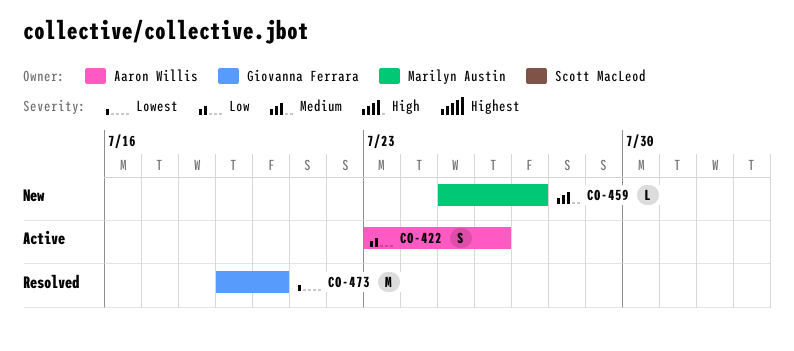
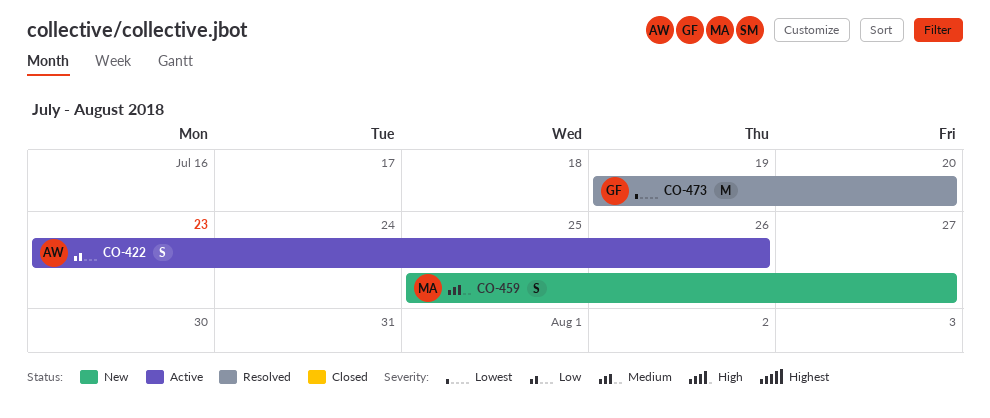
CO-459, estimate: L -> S

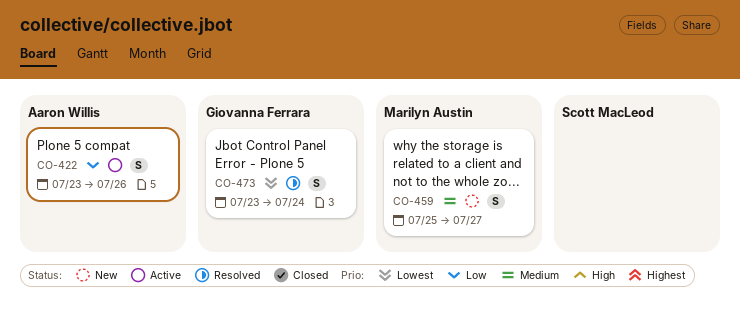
CO-473, estimate: M -> S
CO-473, start: Jul 19 -> Jul 23
CO-473, due: Jul 20 -> Jul 24

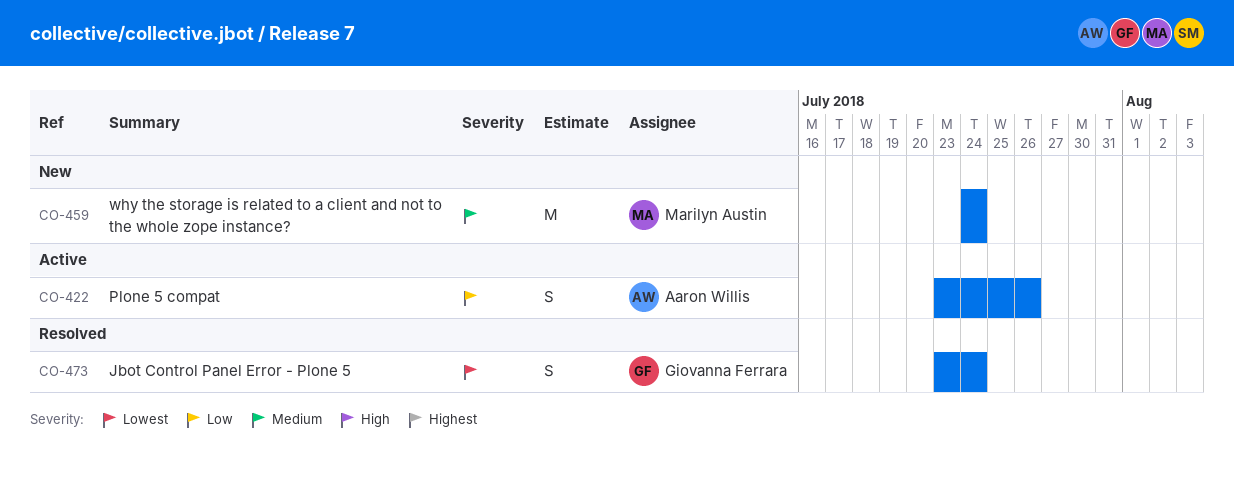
CO-459, estimate: S -> M
CO-459, start: Jul 25 -> Jul 24
CO-459, due: Jul 27 -> Jul 24

